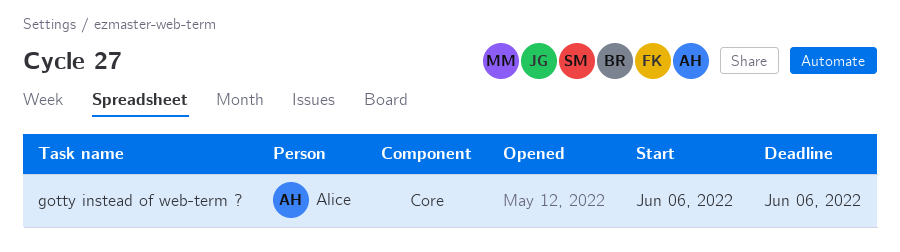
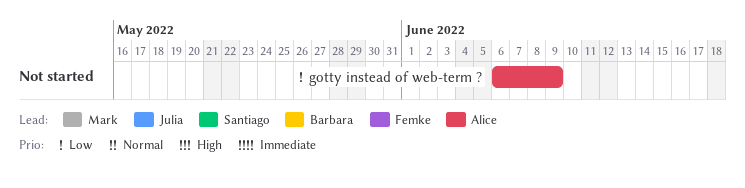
gotty instead of web-term ?, due: Jun 6 -> Jun 9

